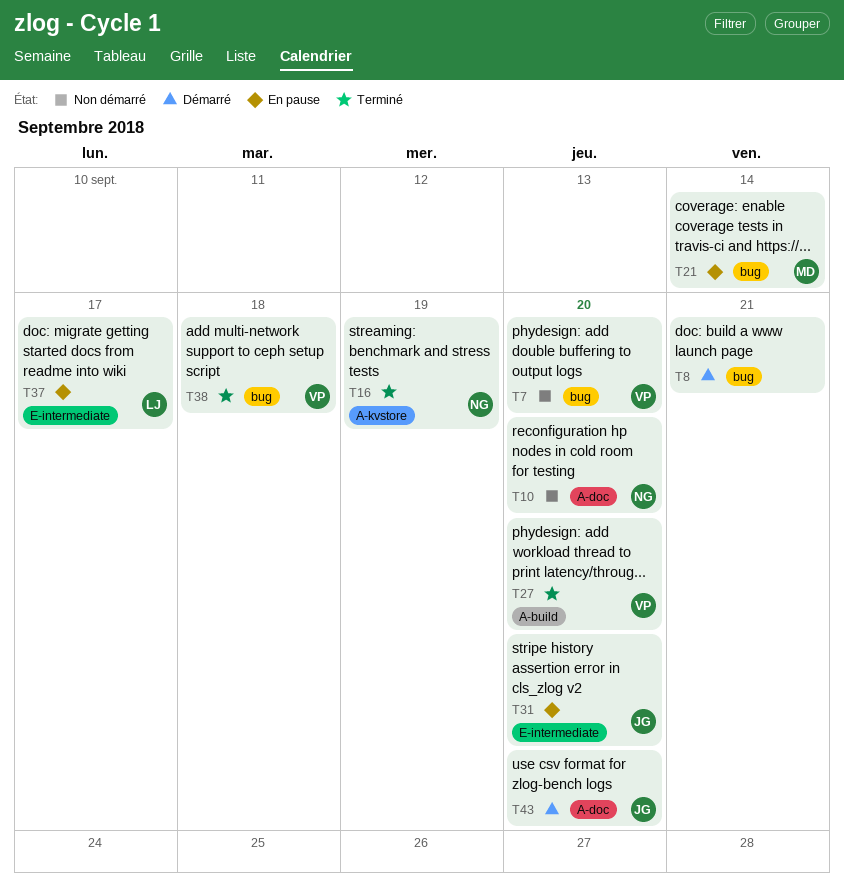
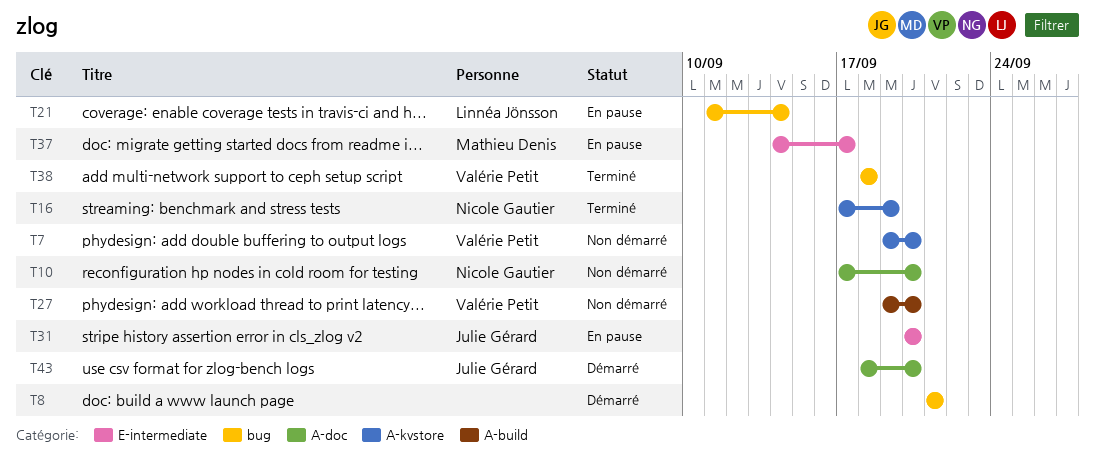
T7, label: bug -> A-kvstore
T21, owner: Mathieu Denis -> Linnéa Jönsson
T27, status: Terminé -> Non démarré
T37, owner: Linnéa Jönsson -> Mathieu Denis

